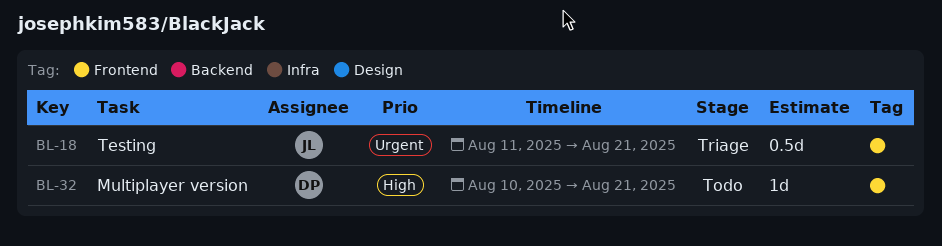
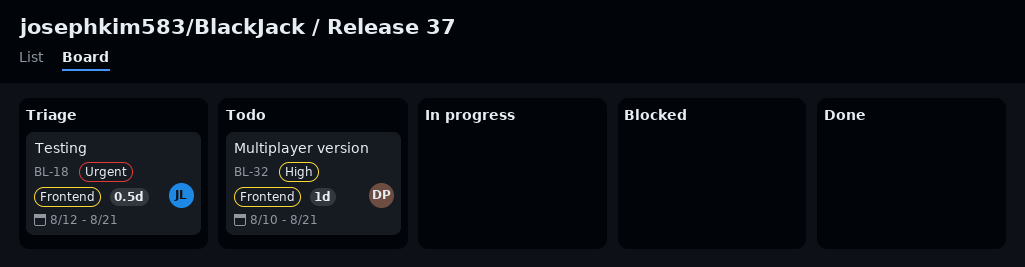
BL-18, start: Aug 11 -> Aug 12

